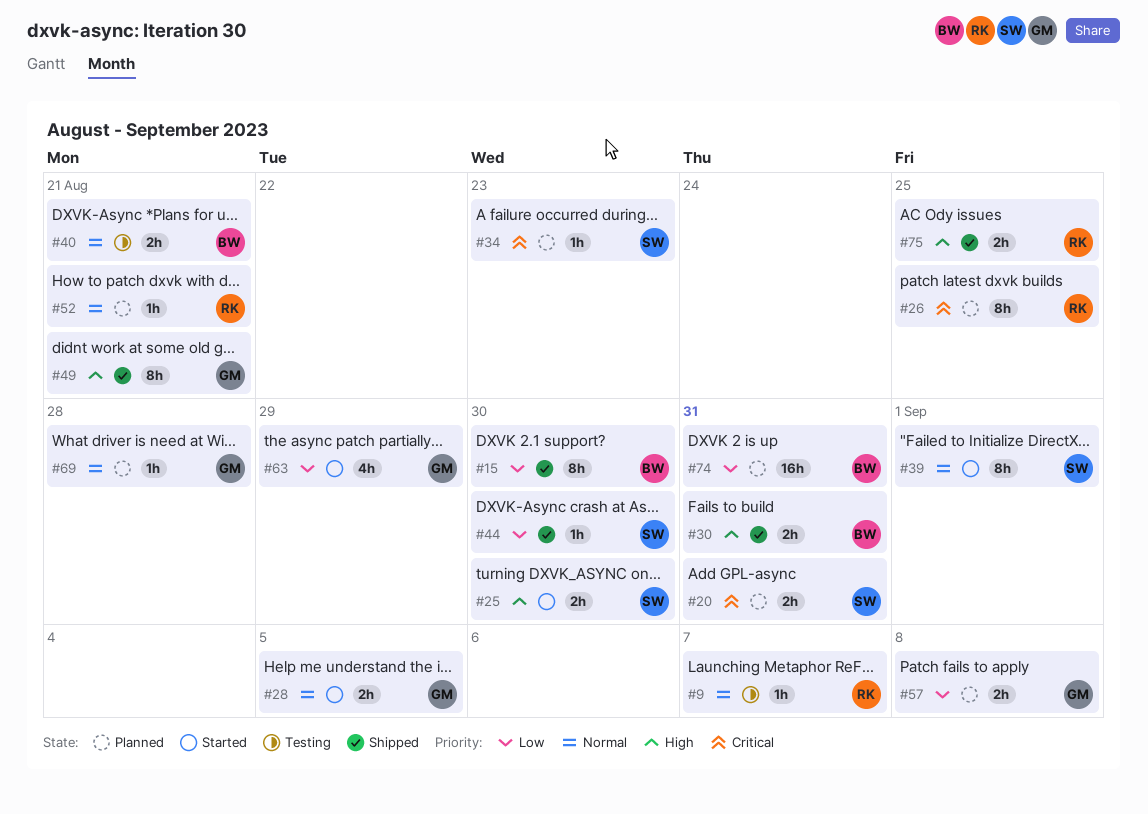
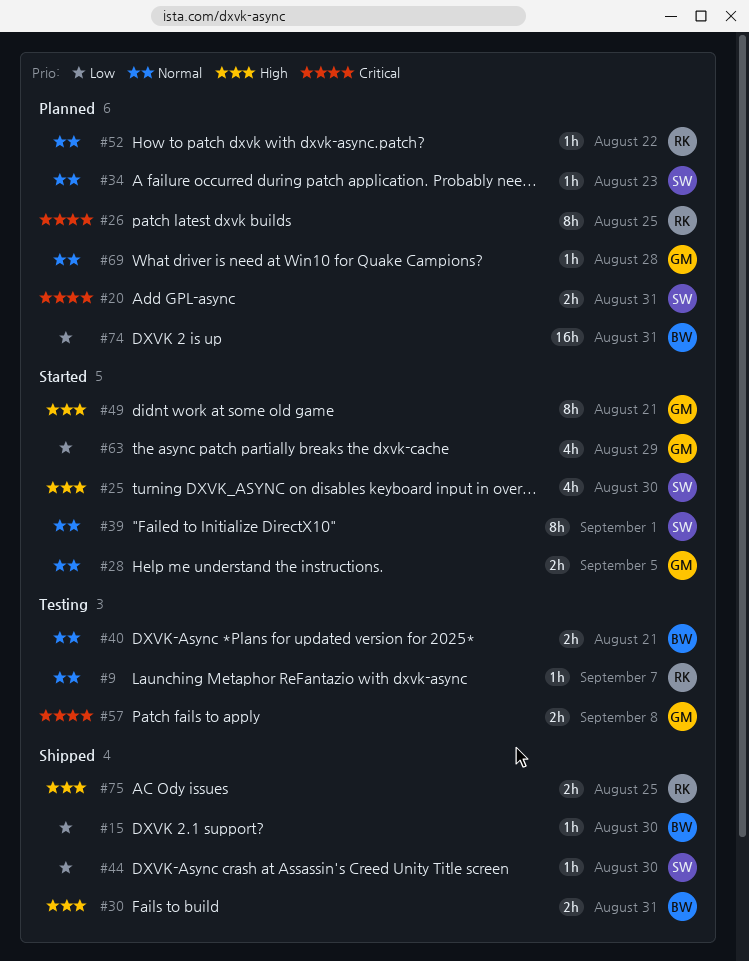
#15, estimate: 8h -> 1h
#25, estimate: 2h -> 4h
#34, priority: Critical -> Normal
#49, status: Shipped -> Started
#52, due: Aug 21 -> Aug 22
#57, status: Planned -> Testing
#57, priority: Low -> Critical

